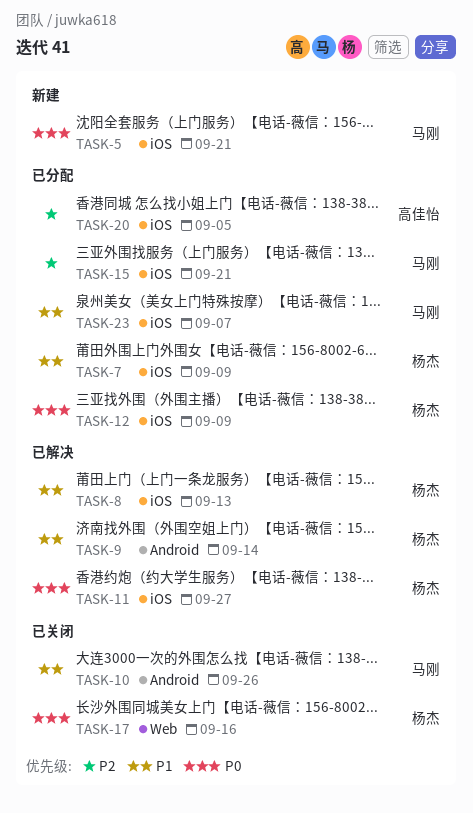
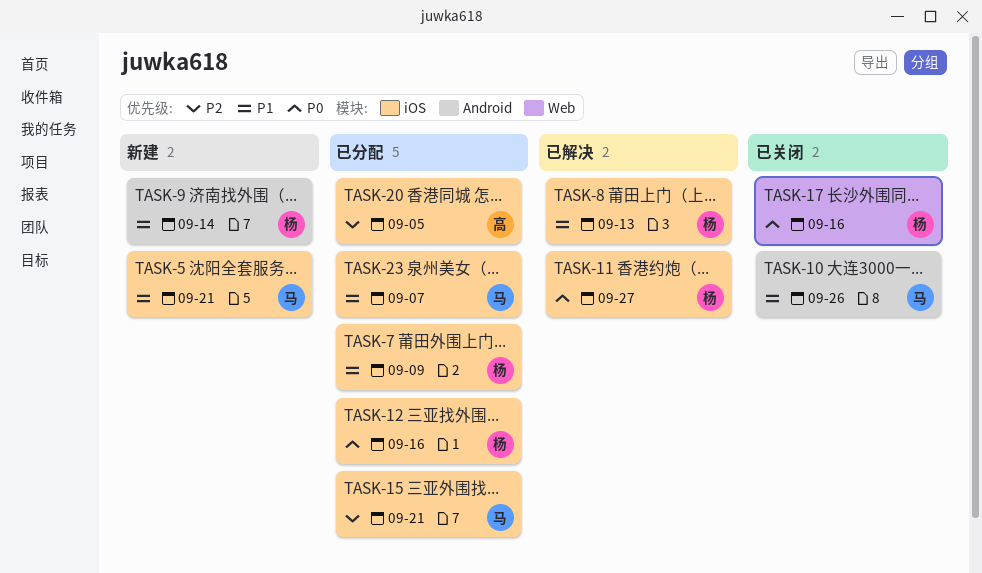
TASK-5, priority: P0 -> P1
TASK-9, status: 已解决 -> 新建
TASK-12, due: Sep 9 -> Sep 16

